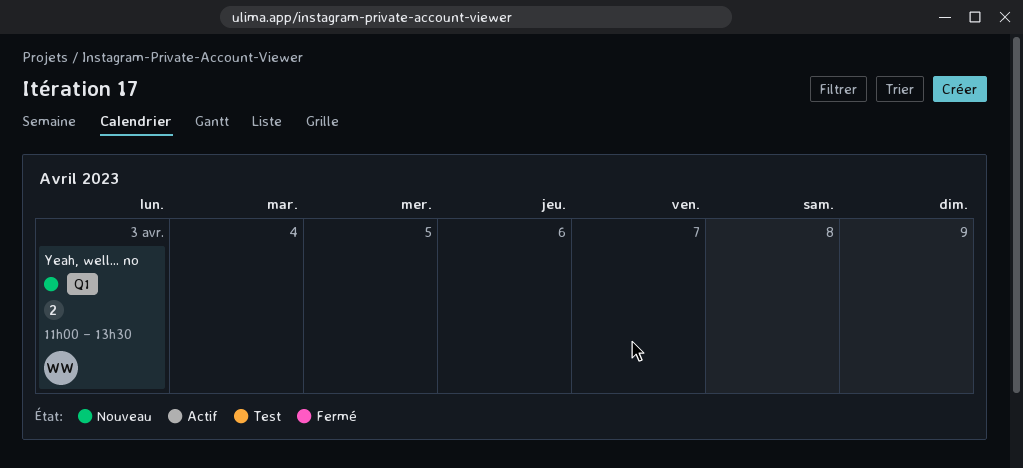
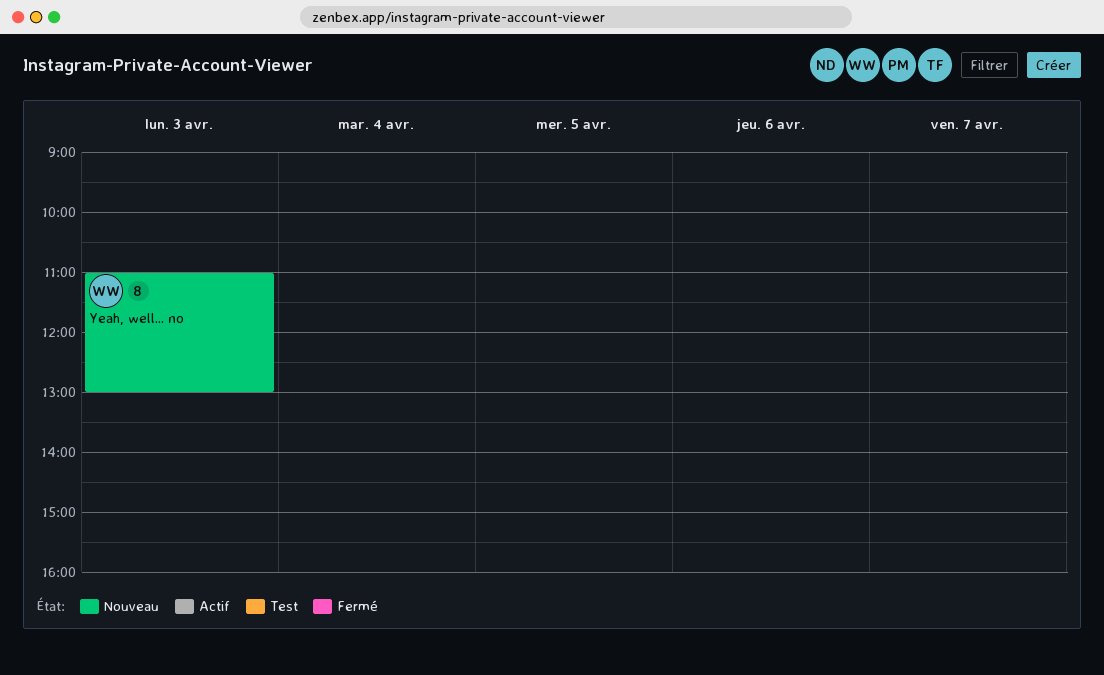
Yeah, well... no, estimate: 2 -> 8
Yeah, well... no, ends: 13:30 -> 13:00

